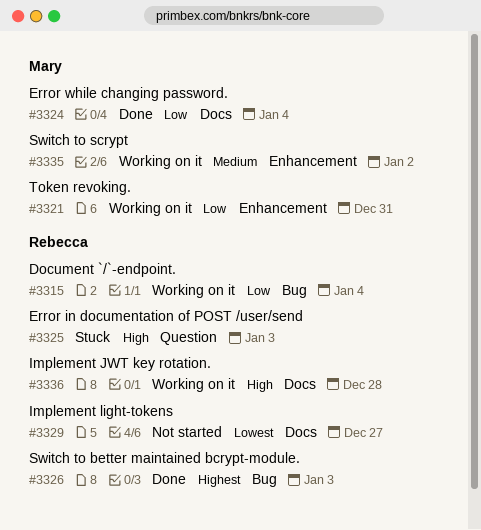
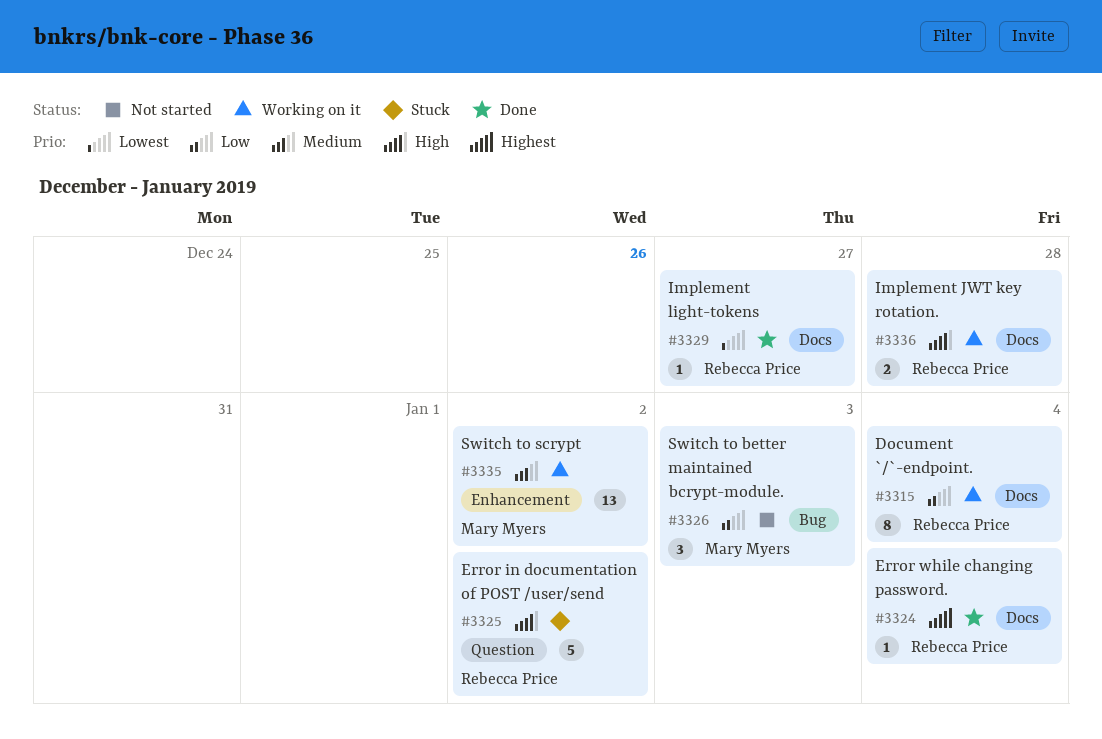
#3315, label: Bug -> Docs
#3321: present -> none
#3324, owner: Mary Myers -> Rebecca Price
#3324, priority: Low -> Highest
#3325, due: Jan 3 -> Jan 2
#3326, status: Done -> Not started
#3326, owner: Rebecca Price -> Mary Myers
#3326, priority: Highest -> Low
#3329, status: Not started -> Done

